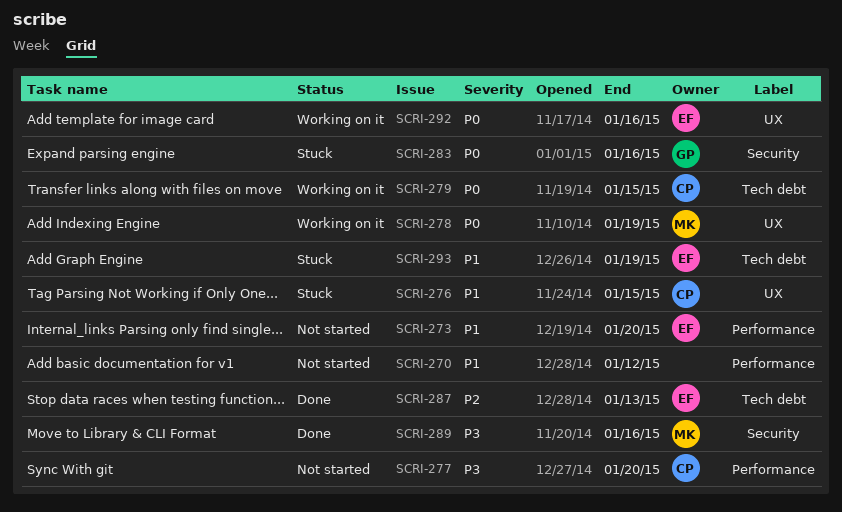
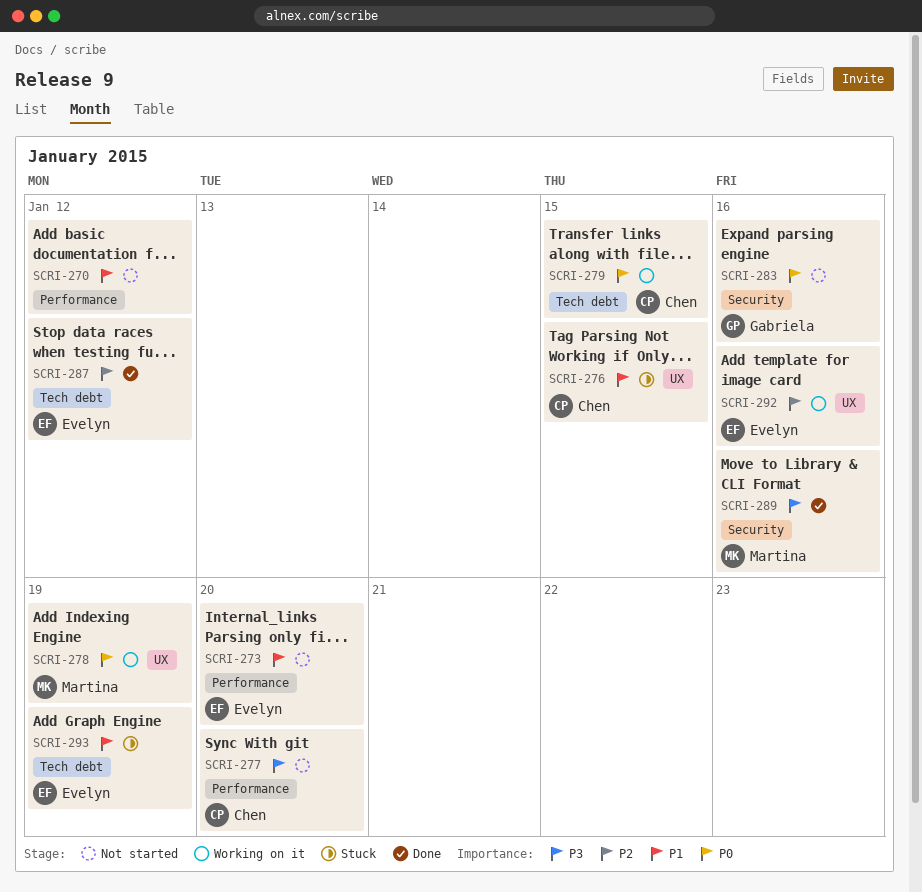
SCRI-283, status: Stuck -> Not started
SCRI-287, due: Jan 13 -> Jan 12
SCRI-292, priority: P0 -> P2

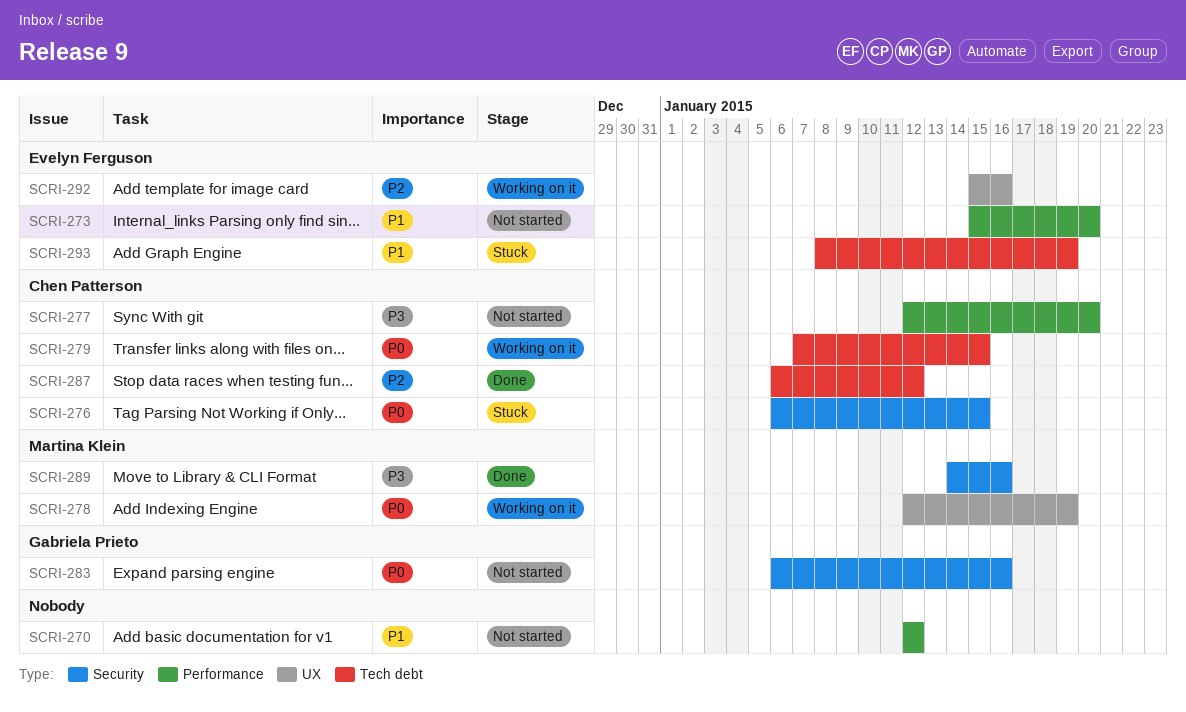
SCRI-276, priority: P1 -> P0
SCRI-276, label: UX -> Security
SCRI-287, owner: Evelyn Ferguson -> Chen Patterson

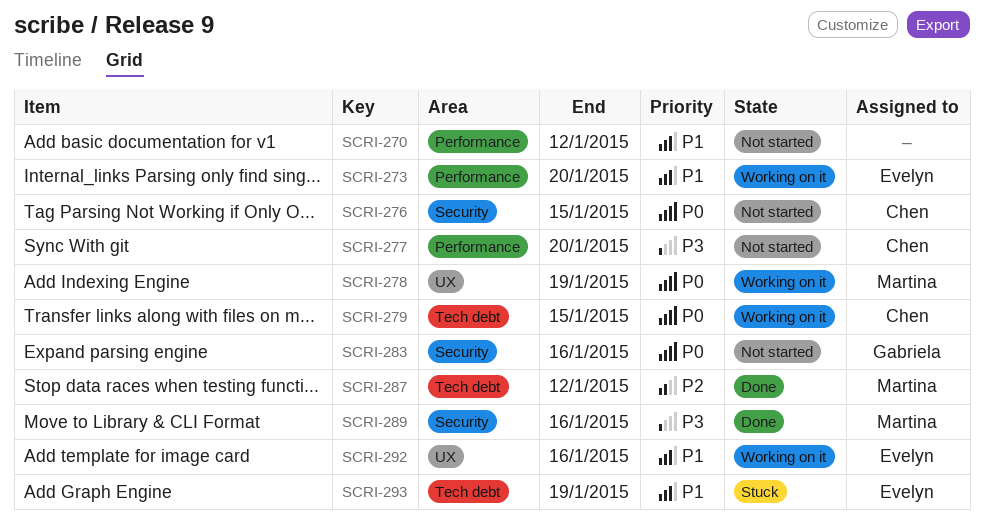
SCRI-273, status: Not started -> Working on it
SCRI-276, status: Stuck -> Not started
SCRI-287, owner: Chen Patterson -> Martina Klein
SCRI-292, priority: P2 -> P1

